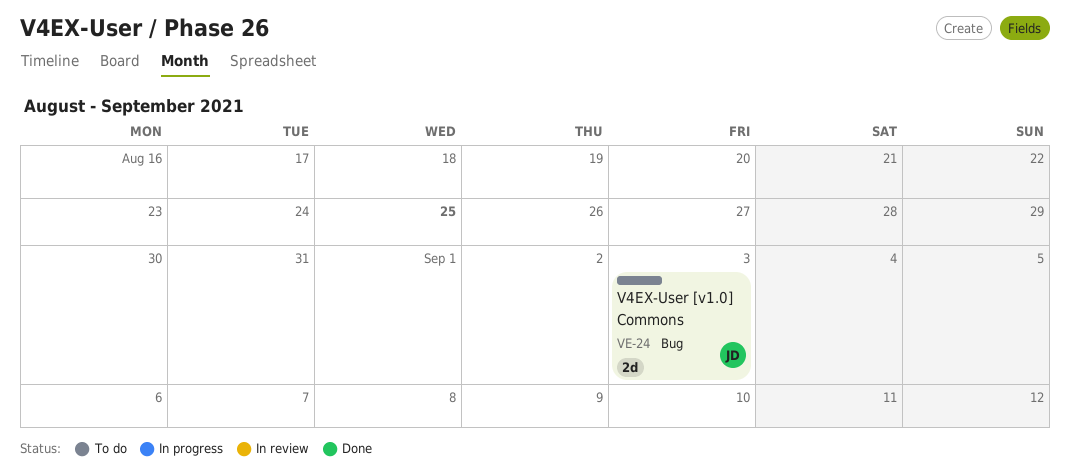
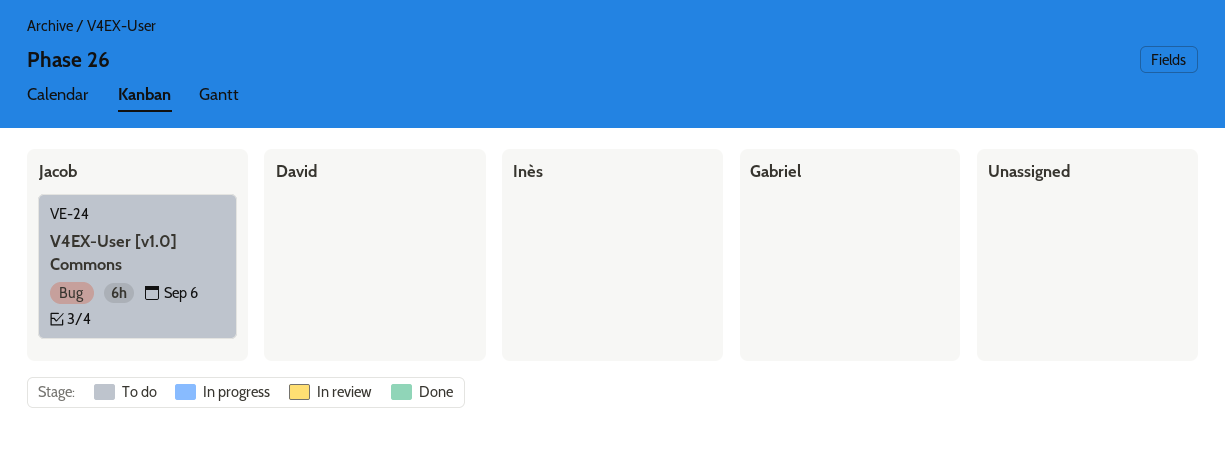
VE-24, estimate: 2d -> 6h
VE-24, due: Sep 3 -> Sep 6

